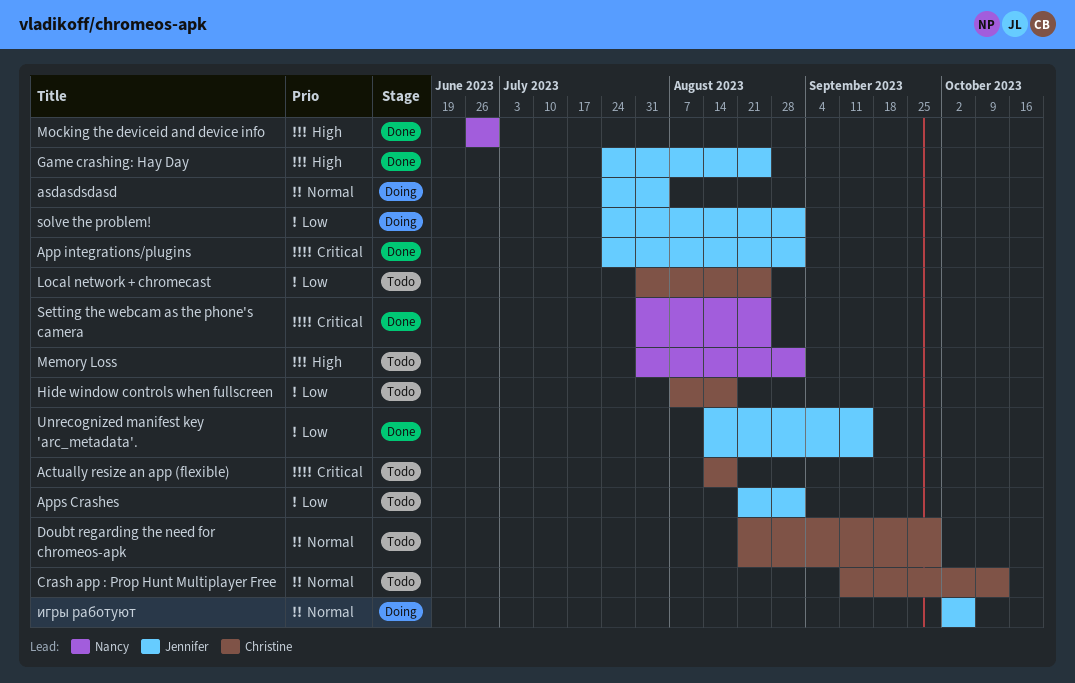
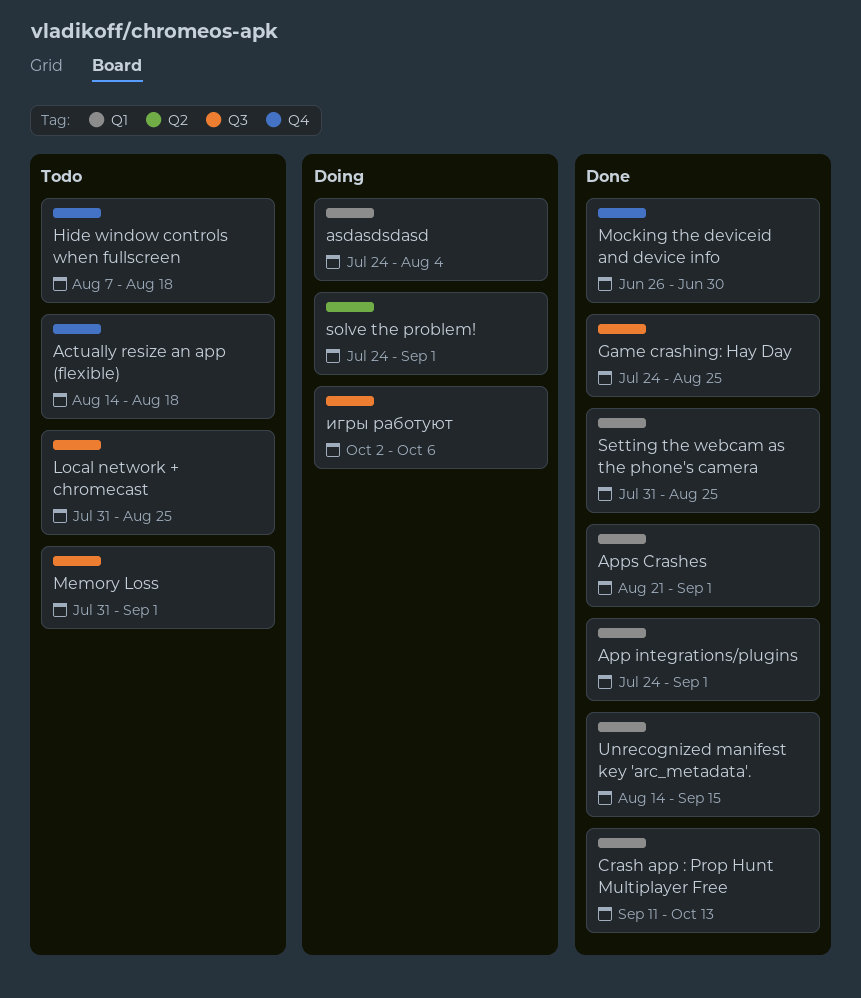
Apps Crashes, status: Todo -> Done
Crash app : Prop Hunt Multiplayer Free, status: Todo -> Done
Doubt regarding the need for chromeos-apk: present -> none

